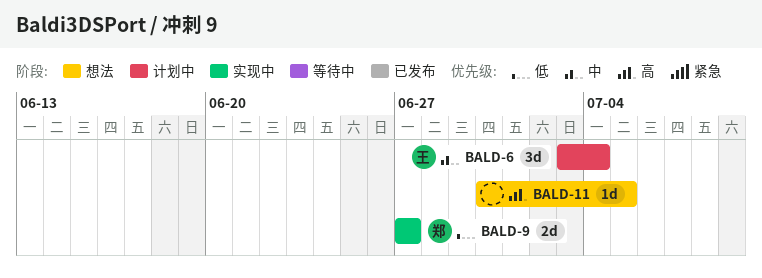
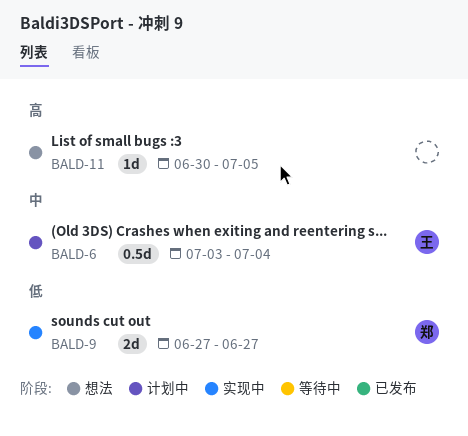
BALD-6, estimate: 3d -> 0.5d

